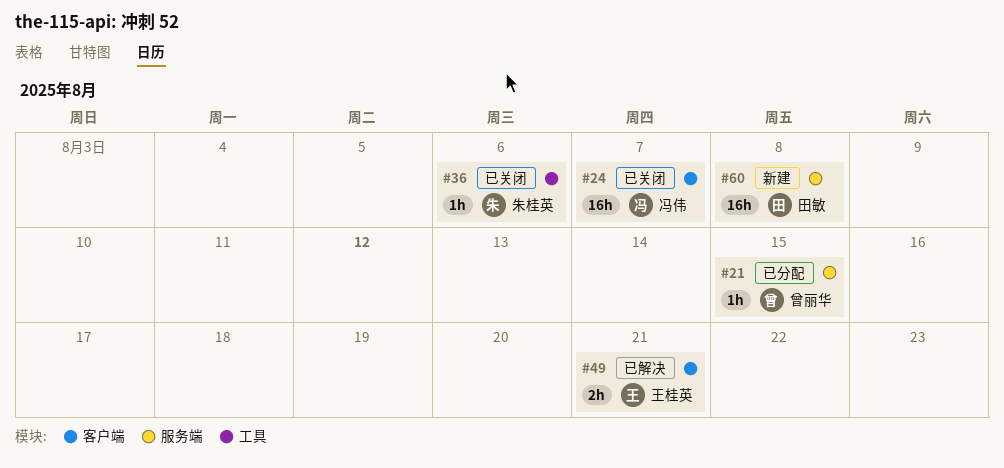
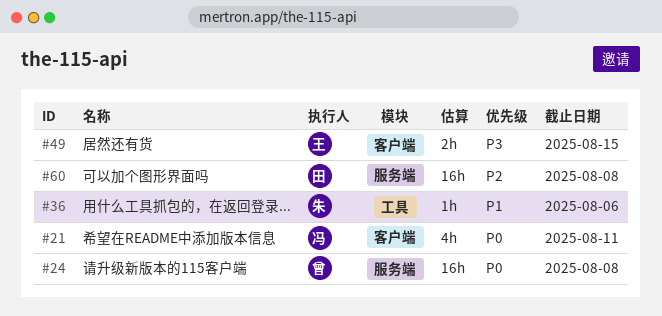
#21, owner: 曾丽华 -> 冯伟
#21, label: 服务端 -> 客户端
#21, estimate: 1h -> 4h
#21, due: Aug 15 -> Aug 11
#24, owner: 冯伟 -> 曾丽华
#24, label: 客户端 -> 服务端
#24, due: Aug 7 -> Aug 8
#49, due: Aug 21 -> Aug 15

